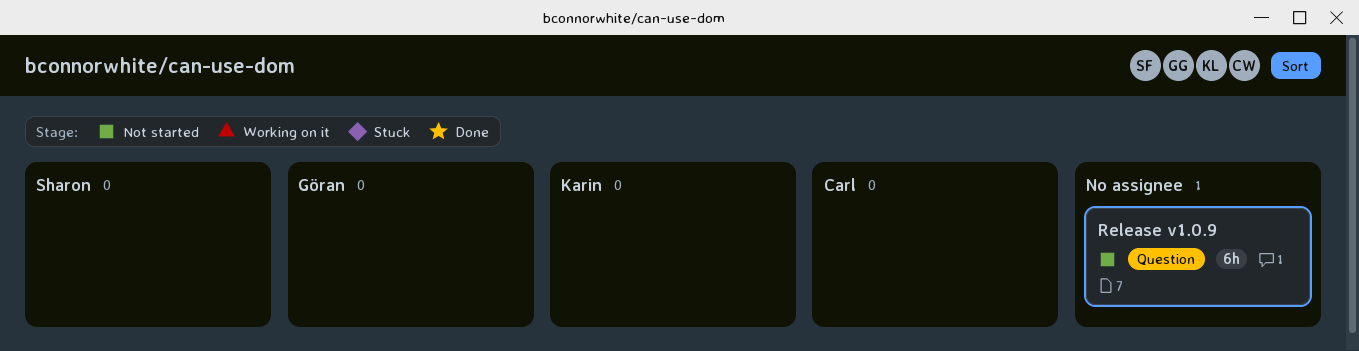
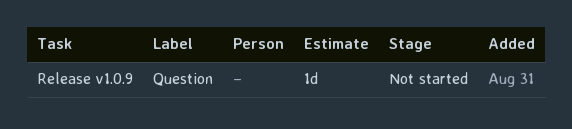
Release v1.0.9, estimate: 6h -> 1d

